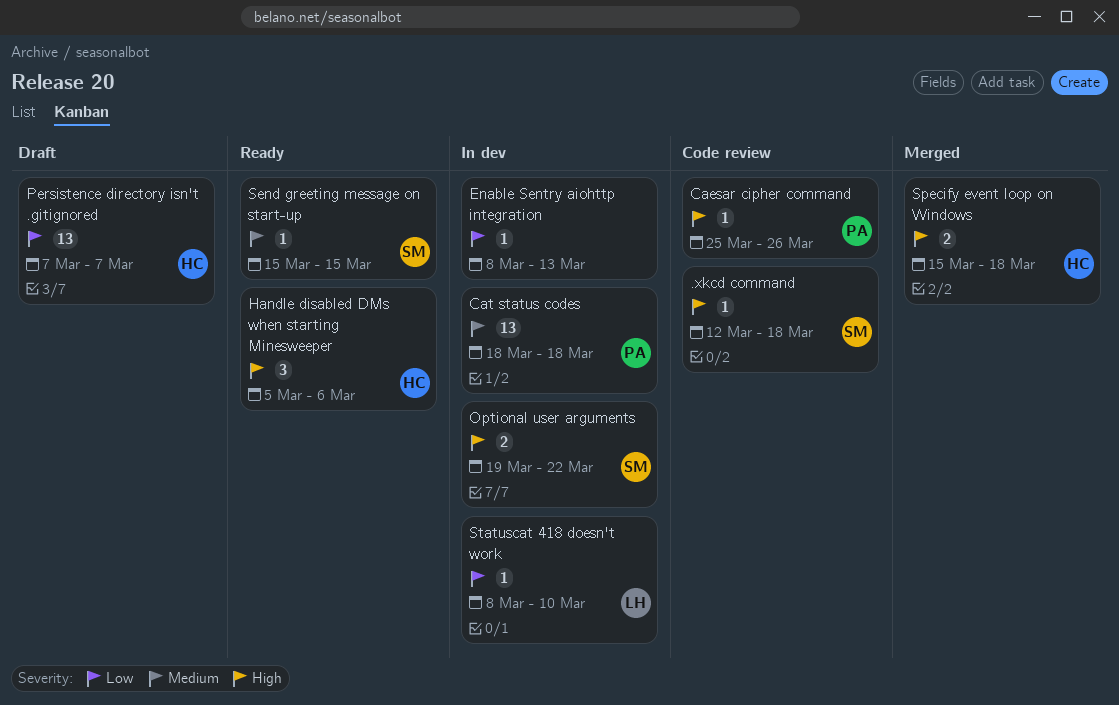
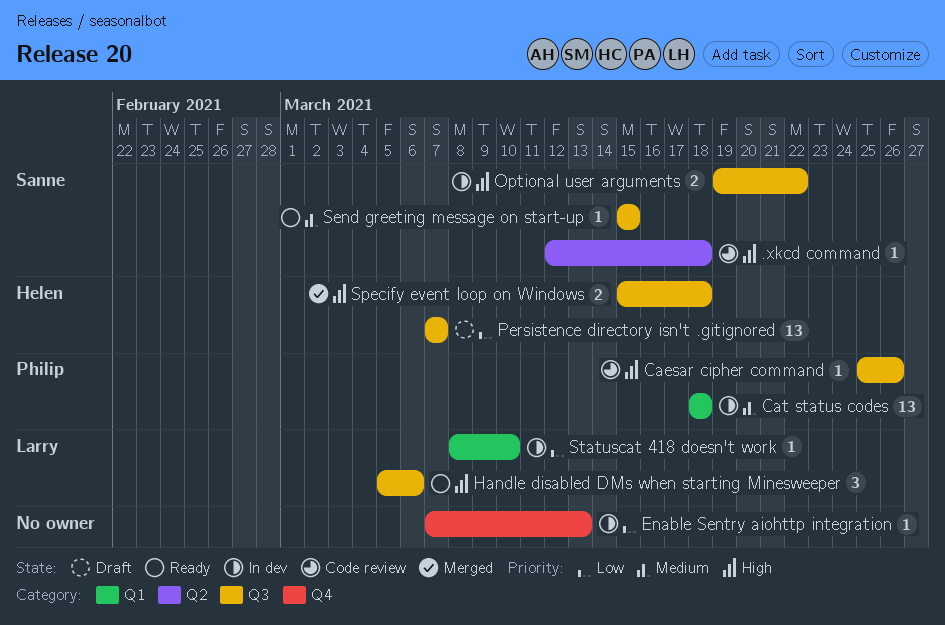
Enable Sentry aiohttp integration, start: Mar 8 -> Mar 7
Handle disabled DMs when starting Minesweeper, owner: Helen -> Larry

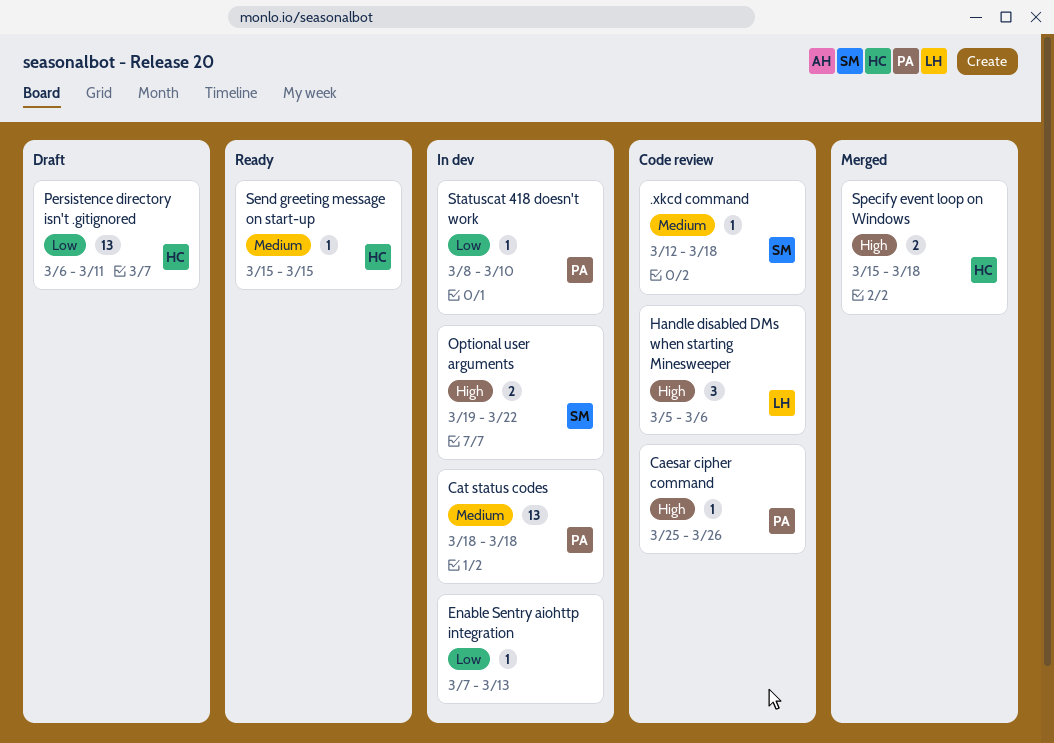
.xkcd command, priority: High -> Medium
Handle disabled DMs when starting Minesweeper, status: Ready -> Code review
Persistence directory isn't .gitignored, start: Mar 7 -> Mar 6
Persistence directory isn't .gitignored, due: Mar 7 -> Mar 11
Send greeting message on start-up, owner: Sanne -> Helen
Statuscat 418 doesn't work, owner: Larry -> Philip

